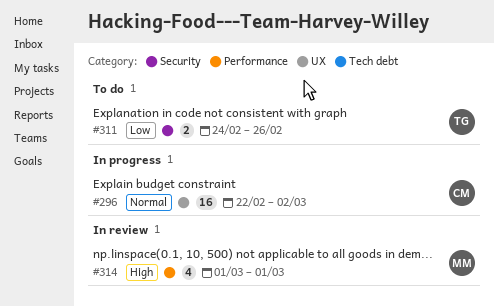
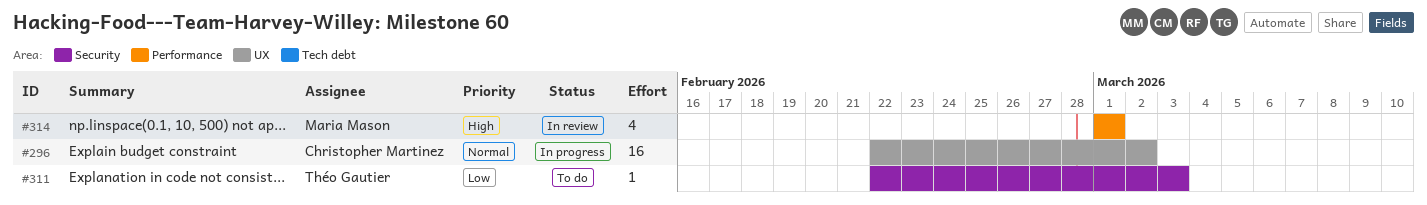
#311, estimate: 2 -> 1
#311, start: Feb 24 -> Feb 22
#311, due: Feb 26 -> Mar 3

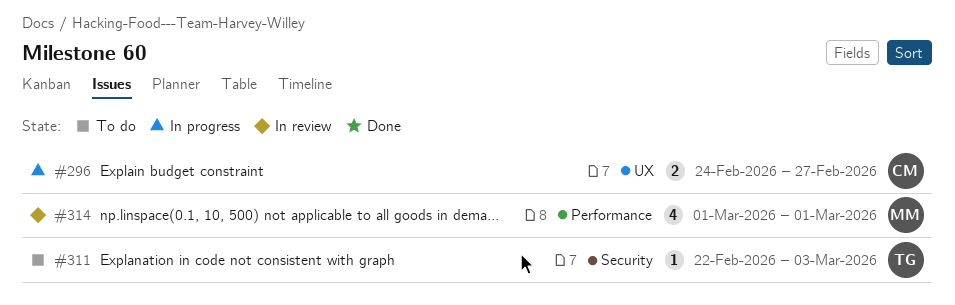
#296, estimate: 16 -> 2
#296, start: Feb 22 -> Feb 24
#296, due: Mar 2 -> Feb 27

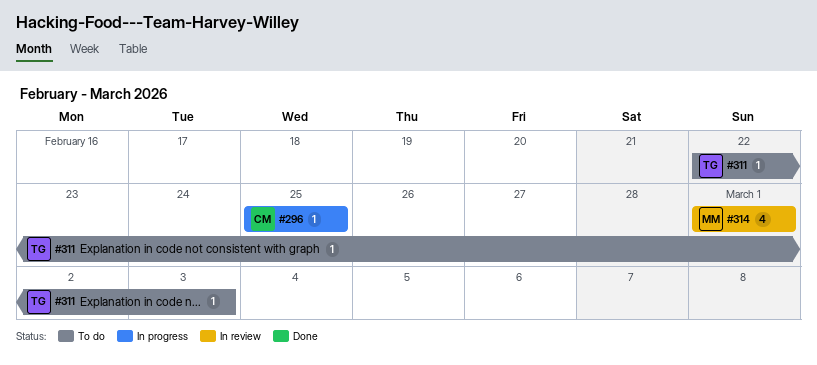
#296, estimate: 2 -> 1
#296, start: Feb 24 -> Feb 25
#296, due: Feb 27 -> Feb 25

